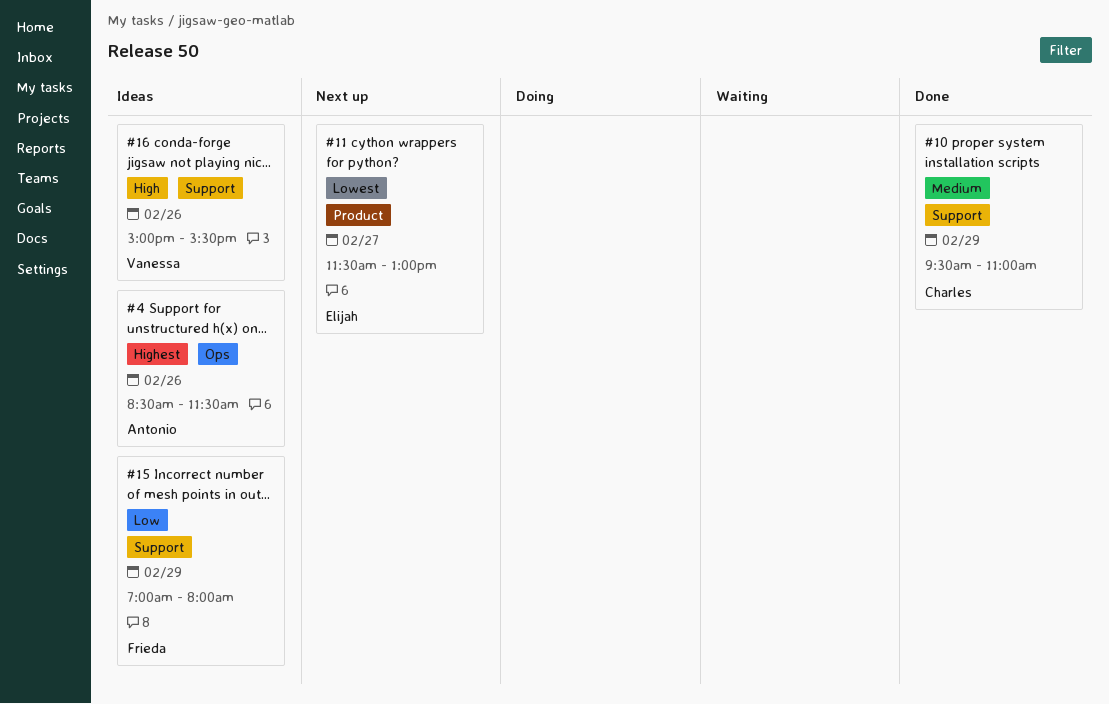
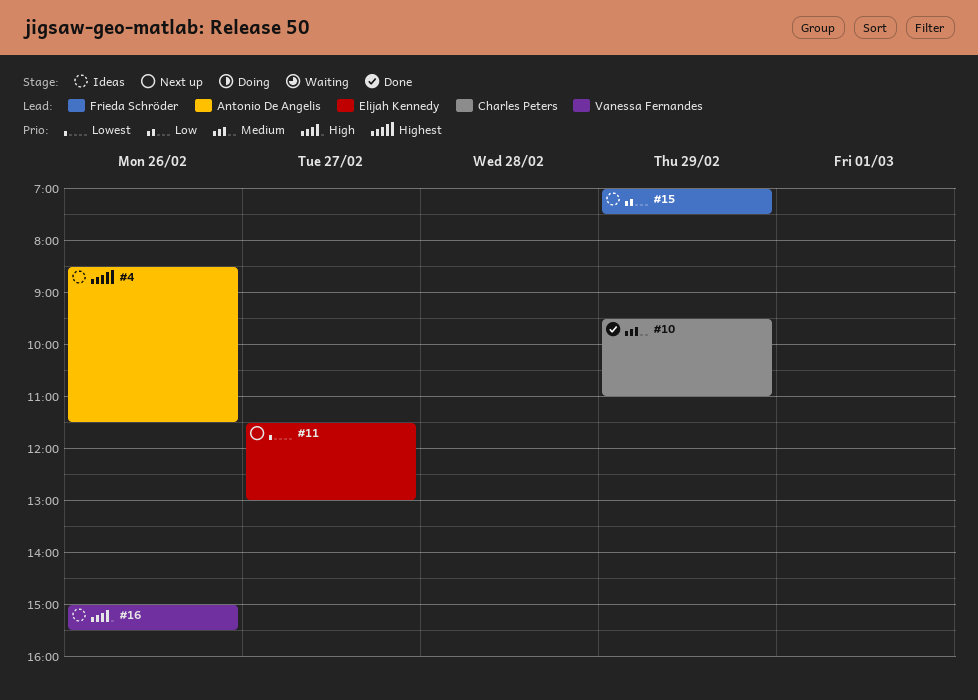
#15, ends: 08:00 -> 07:30

